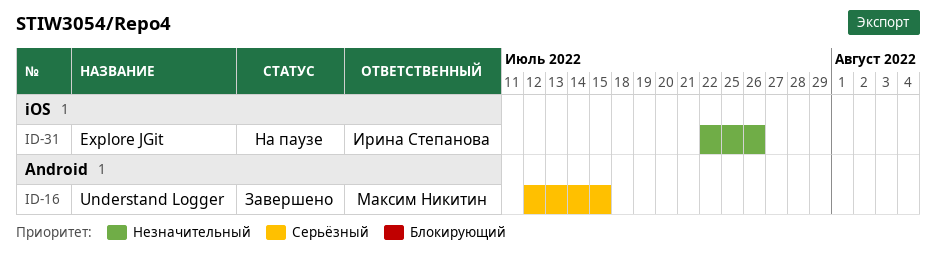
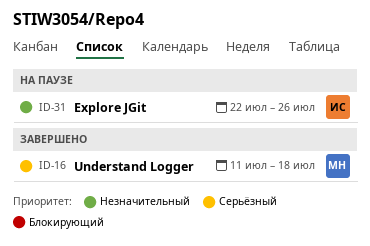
ID-16, start: Jul 12 -> Jul 11
ID-16, due: Jul 15 -> Jul 18

